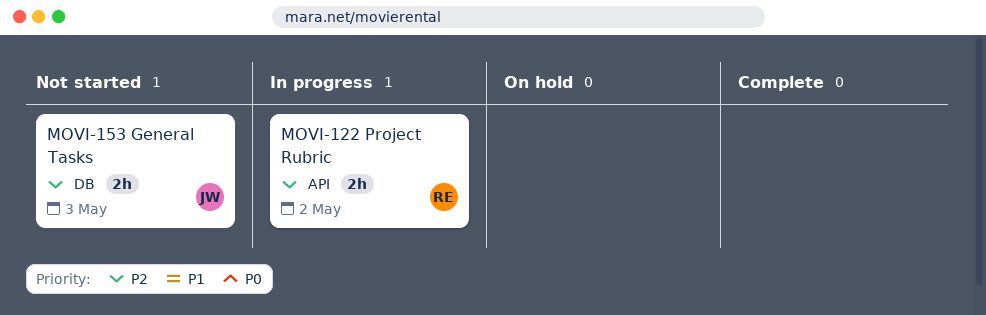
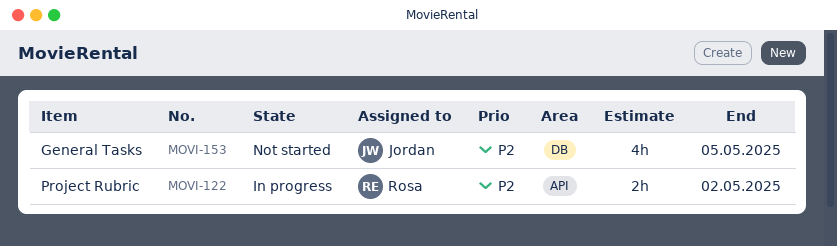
MOVI-153, estimate: 2h -> 4h
MOVI-153, due: May 3 -> May 5

